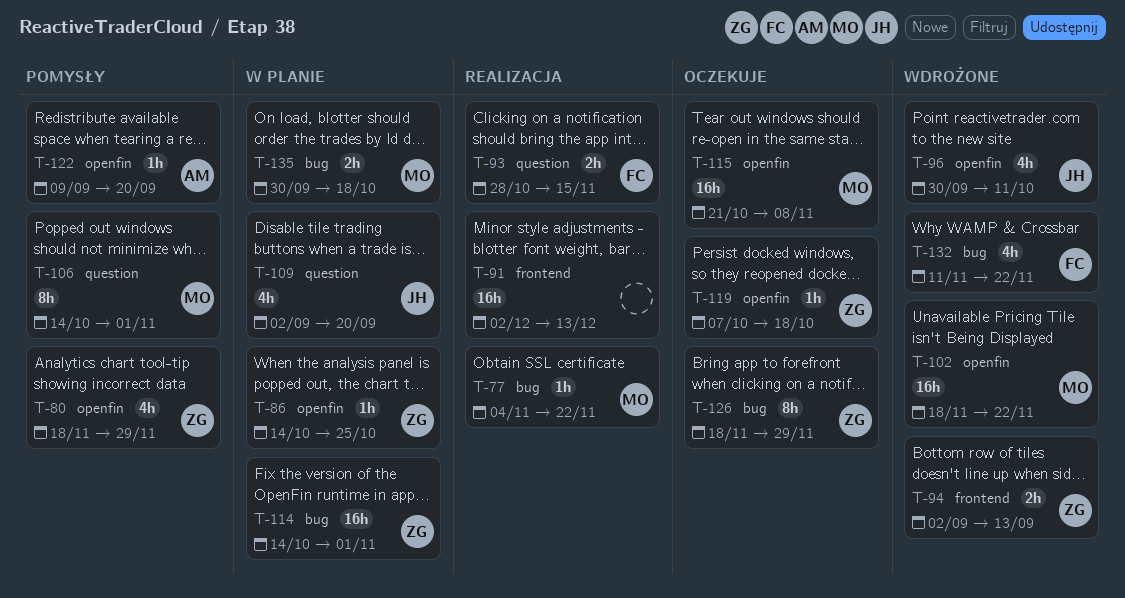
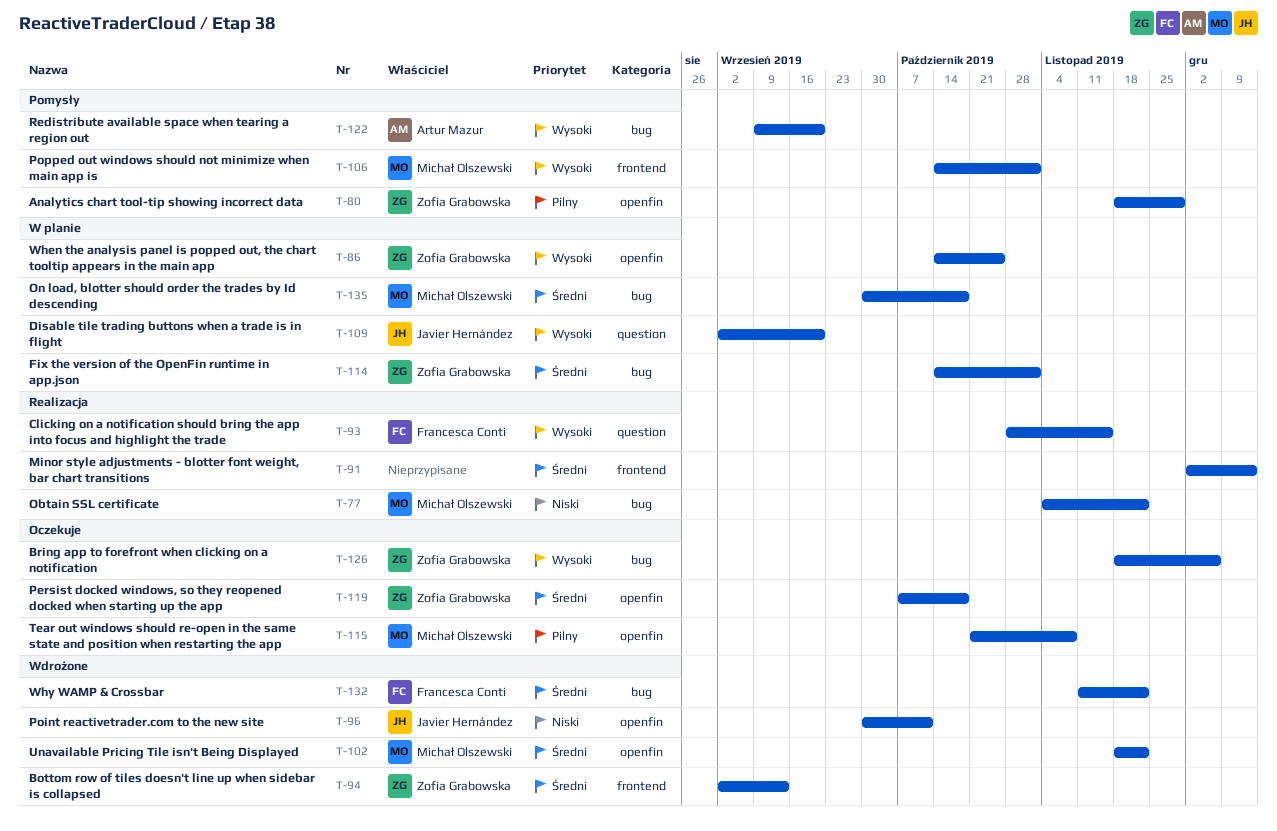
T-106, label: question -> frontend
T-122, label: openfin -> bug
T-126, due: Nov 29 -> Dec 6

